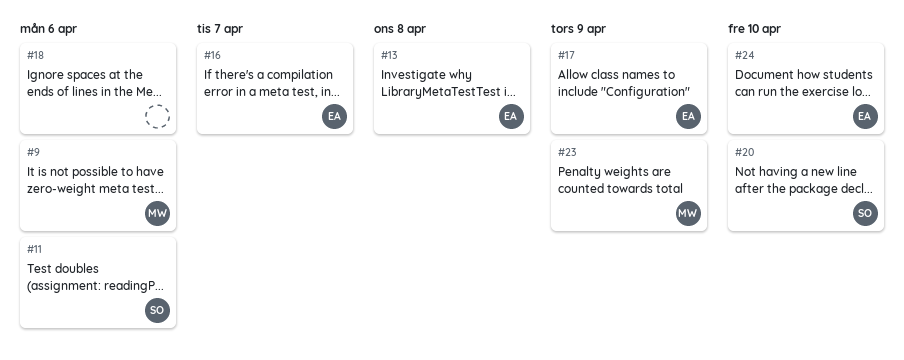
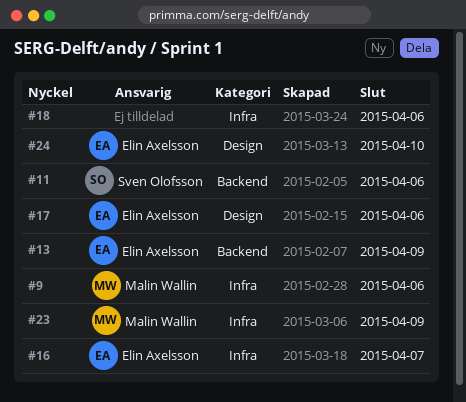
#13, due: Apr 8 -> Apr 9
#17, due: Apr 9 -> Apr 6
#20: present -> none

